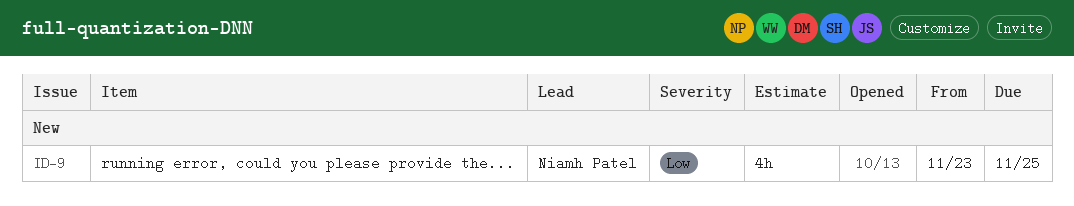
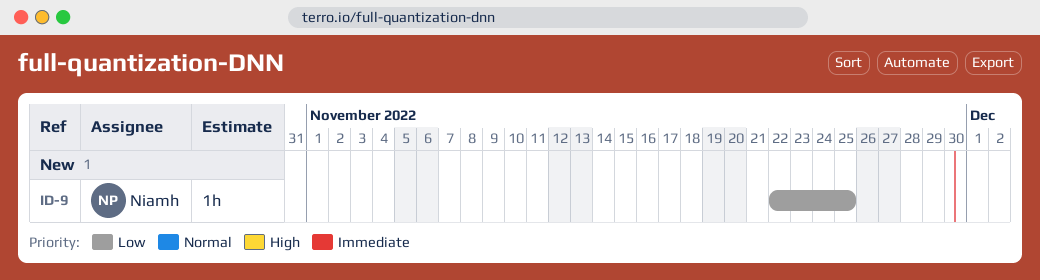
ID-9, estimate: 4h -> 1h
ID-9, start: Nov 23 -> Nov 22

